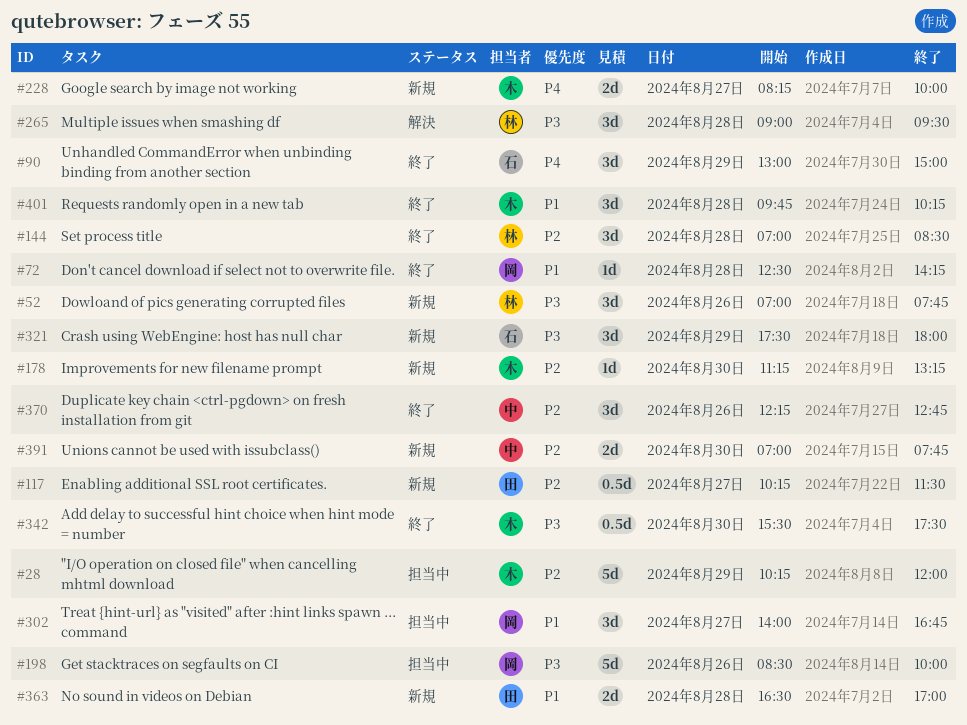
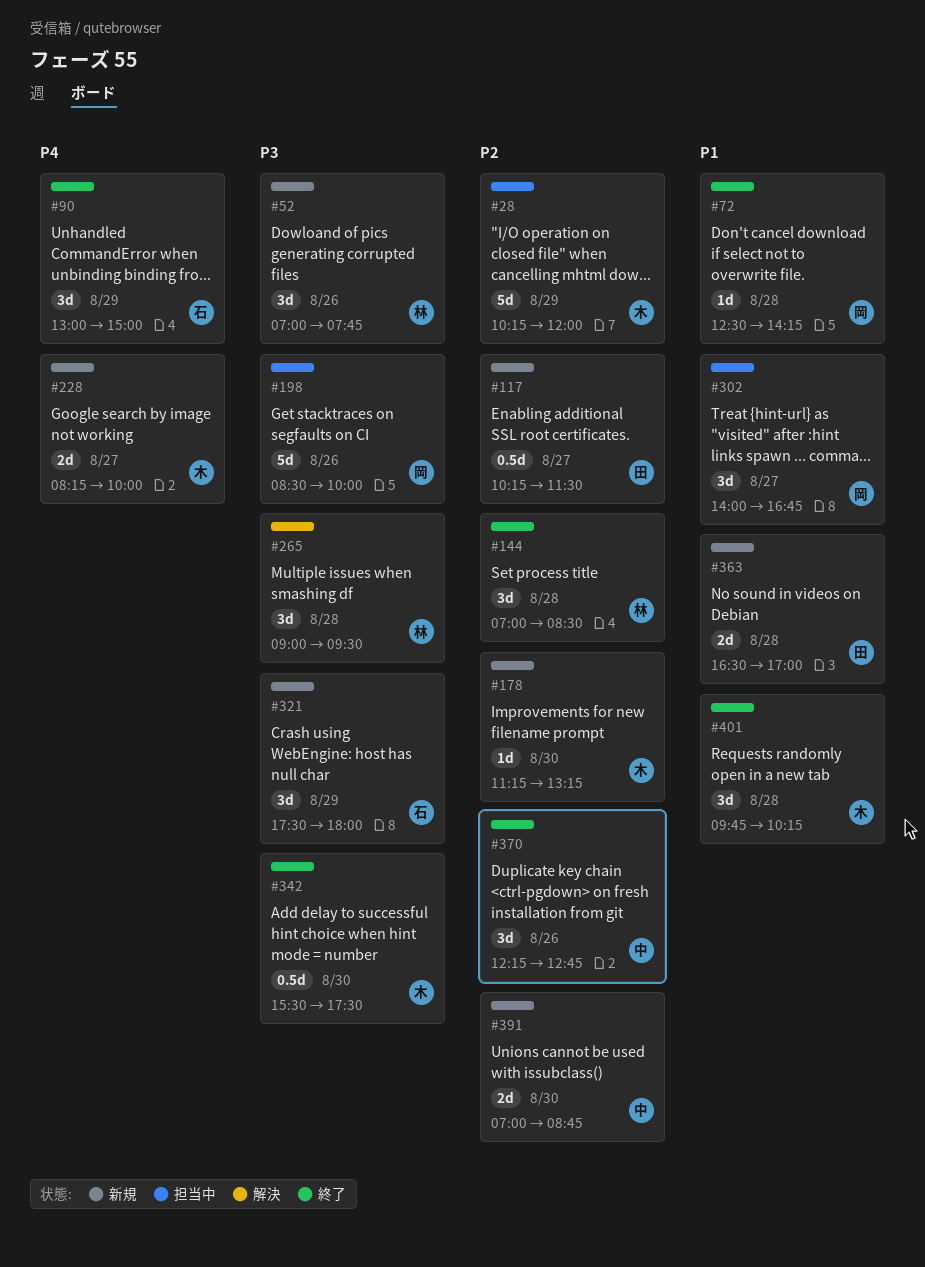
#391, ends: 07:45 -> 08:45

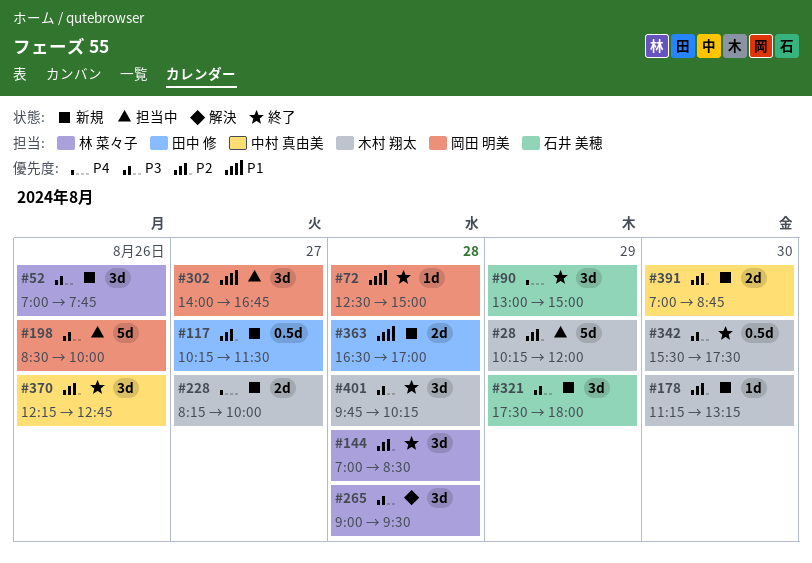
#72, ends: 14:15 -> 15:00
#401, priority: P1 -> P3

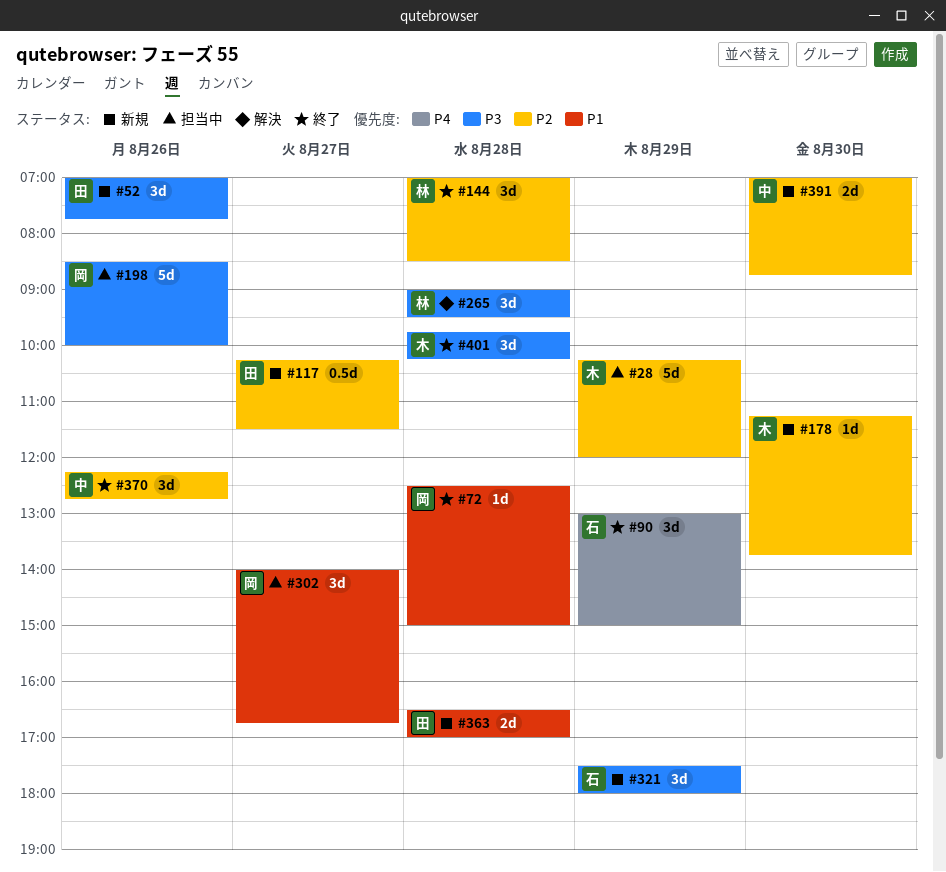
#52, owner: 林 菜々子 -> 田中 修
#178, ends: 13:15 -> 13:45
#228: present -> none
#342: present -> none

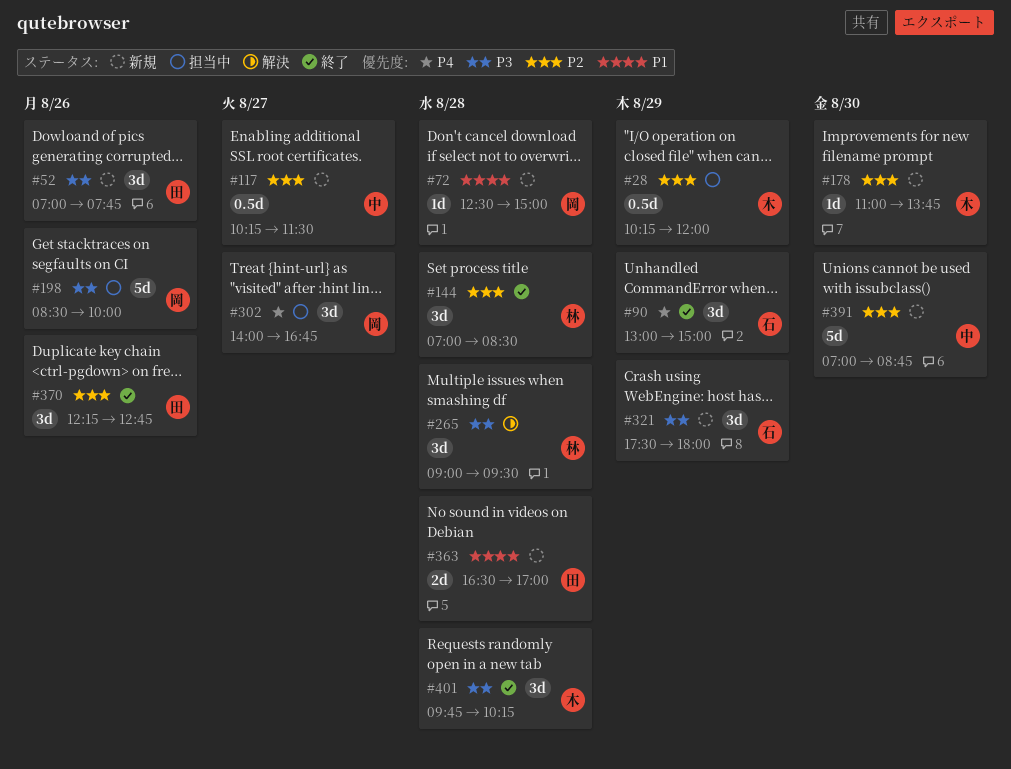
#28, estimate: 5d -> 0.5d
#72, status: 終了 -> 新規
#117, owner: 田 -> 中
#178, begins: 11:15 -> 11:00
#302, priority: P1 -> P4
#370, owner: 中 -> 田
#391, estimate: 2d -> 5d

